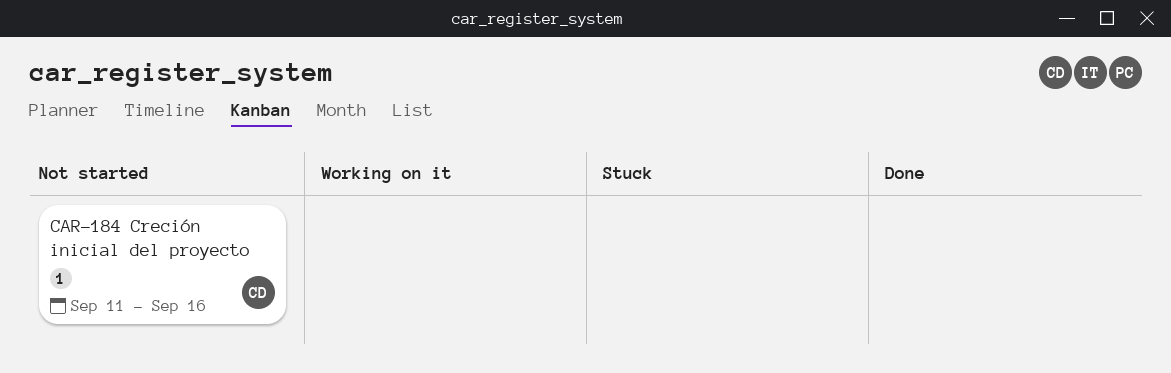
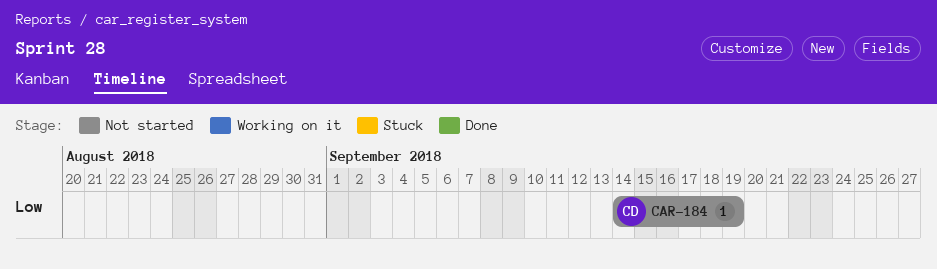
CAR-184, start: Sep 11 -> Sep 14
CAR-184, due: Sep 16 -> Sep 19

